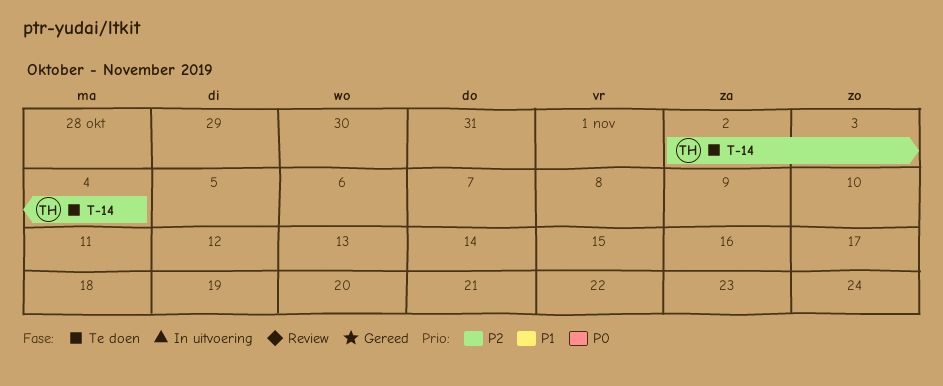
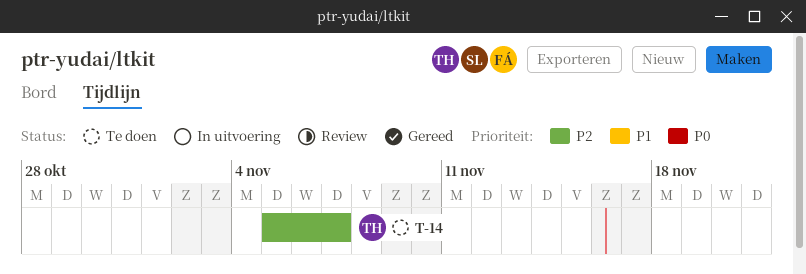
T-14, start: Nov 2 -> Nov 5
T-14, due: Nov 4 -> Nov 7

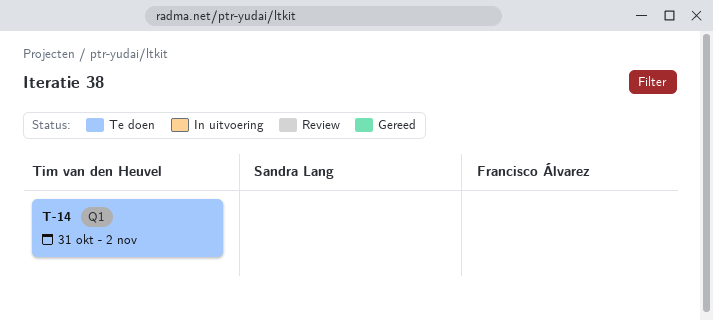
T-14, start: Nov 5 -> Oct 31
T-14, due: Nov 7 -> Nov 2

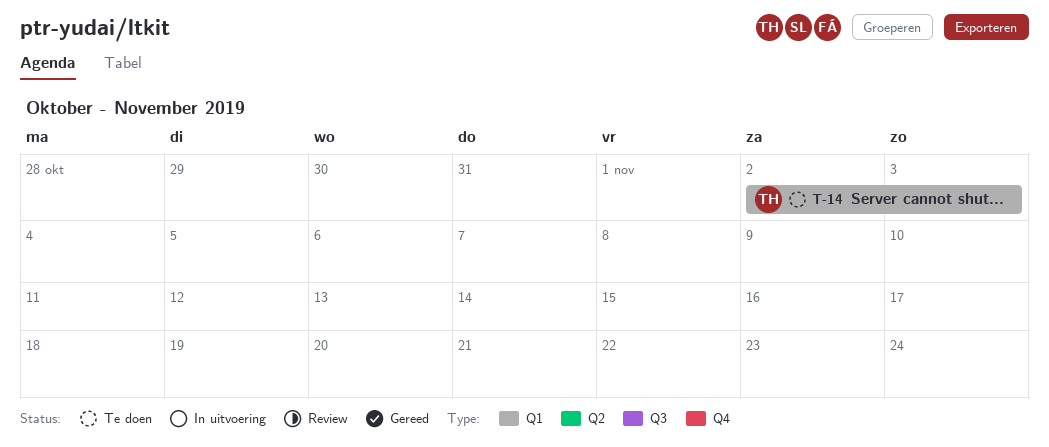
T-14, start: Oct 31 -> Nov 2
T-14, due: Nov 2 -> Nov 3

